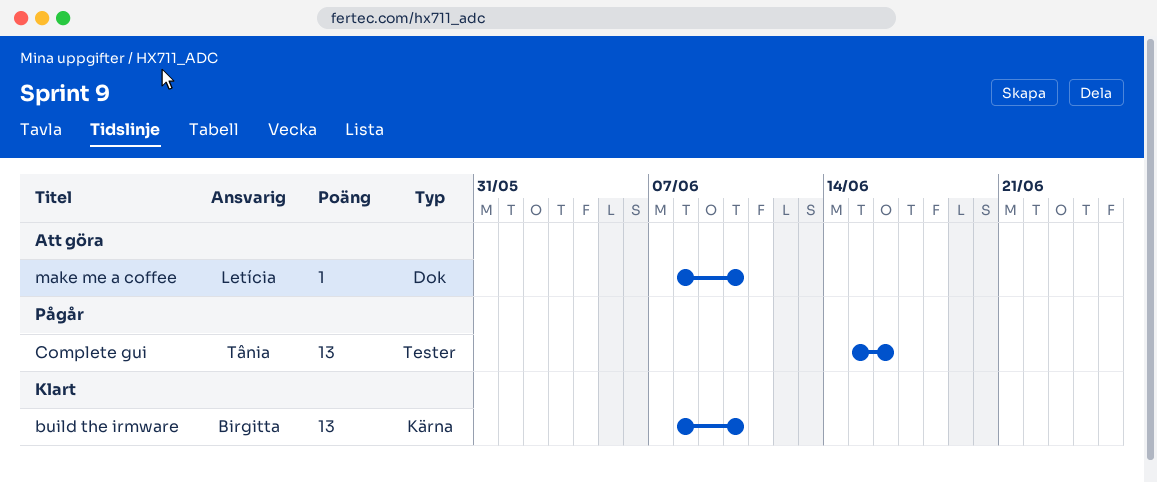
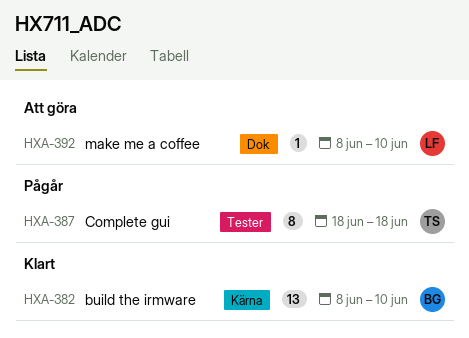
Complete gui, estimate: 13 -> 8
Complete gui, start: Jun 15 -> Jun 18
Complete gui, due: Jun 16 -> Jun 18

